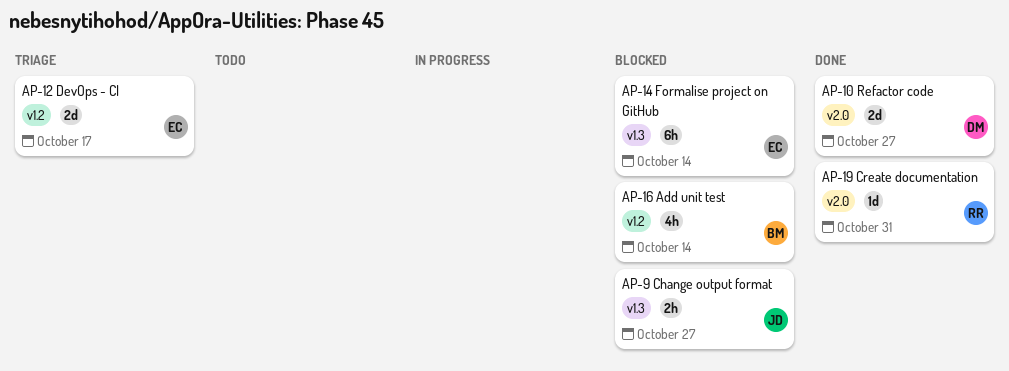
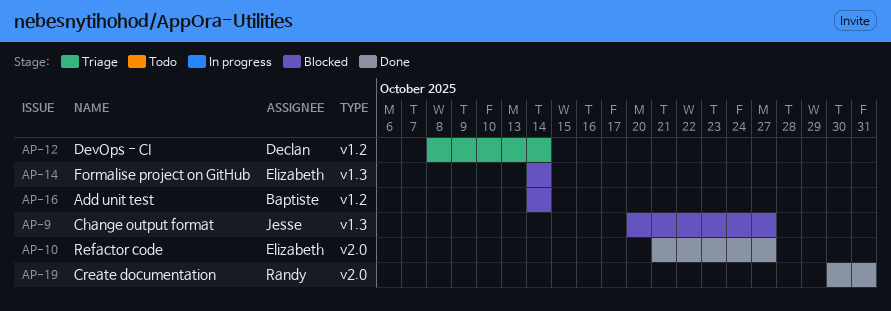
AP-10, owner: Declan -> Elizabeth
AP-12, owner: Elizabeth -> Declan
AP-12, due: Oct 17 -> Oct 14

